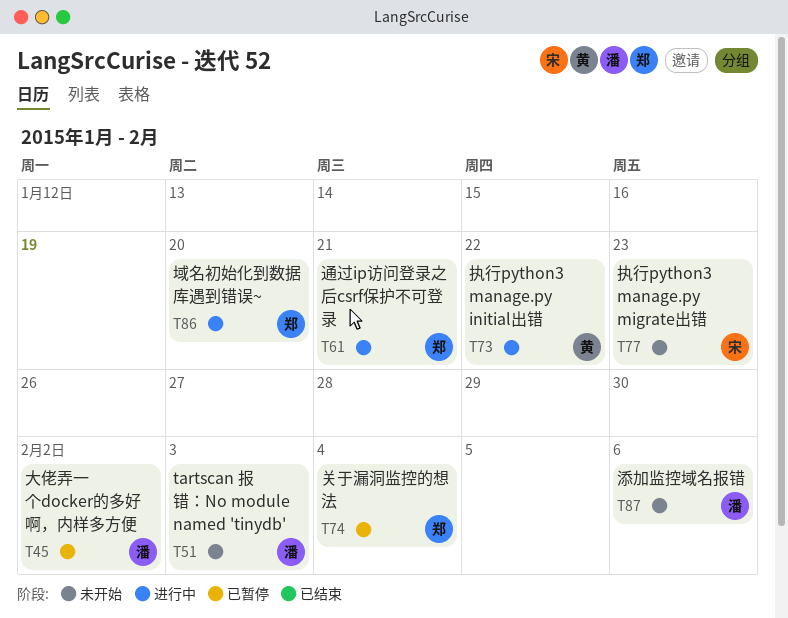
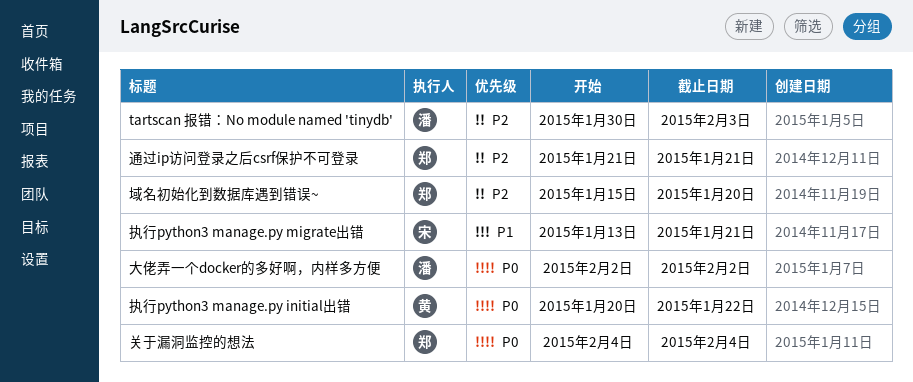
执行python3 manage.py migrate出错, due: Jan 23 -> Jan 21
添加监控域名报错: present -> none

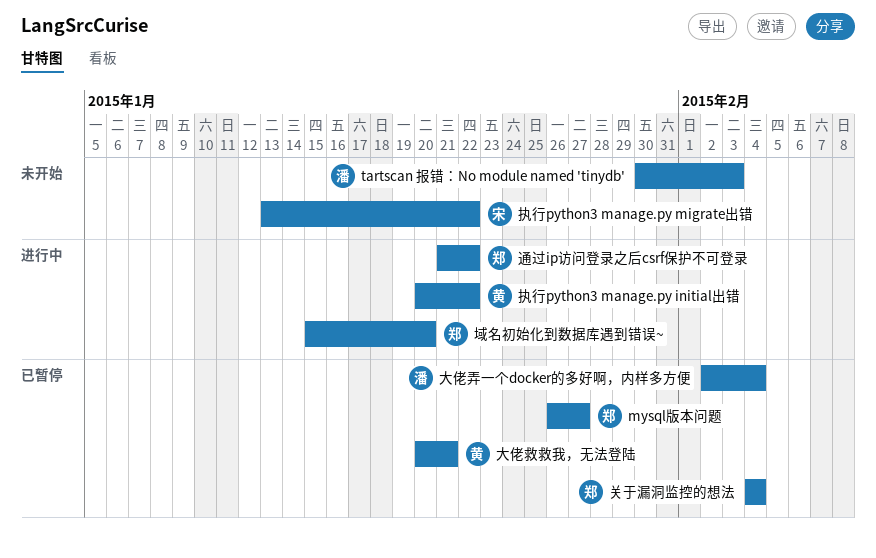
mysql版本问题: none -> present
大佬弄一个docker的多好啊，内样多方便, due: Feb 2 -> Feb 4
大佬救救我，无法登陆: none -> present
执行python3 manage.py migrate出错, due: Jan 21 -> Jan 22
通过ip访问登录之后csrf保护不可登录, due: Jan 21 -> Jan 22

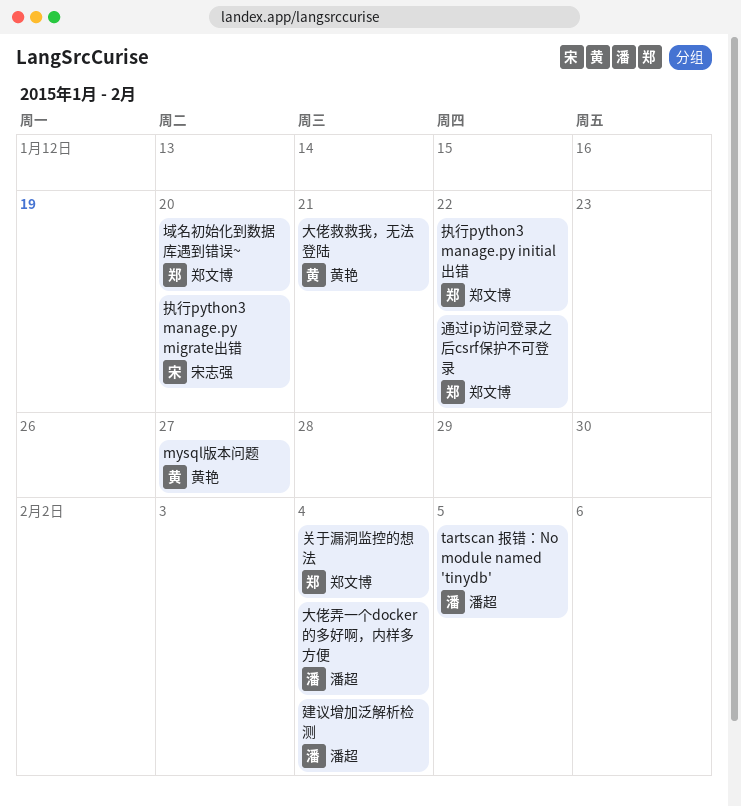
mysql版本问题, owner: 郑文博 -> 黄艳
tartscan 报错：No module named 'tinydb', due: Feb 3 -> Feb 5
建议增加泛解析检测: none -> present
执行python3 manage.py initial出错, owner: 黄艳 -> 郑文博
执行python3 manage.py migrate出错, due: Jan 22 -> Jan 20

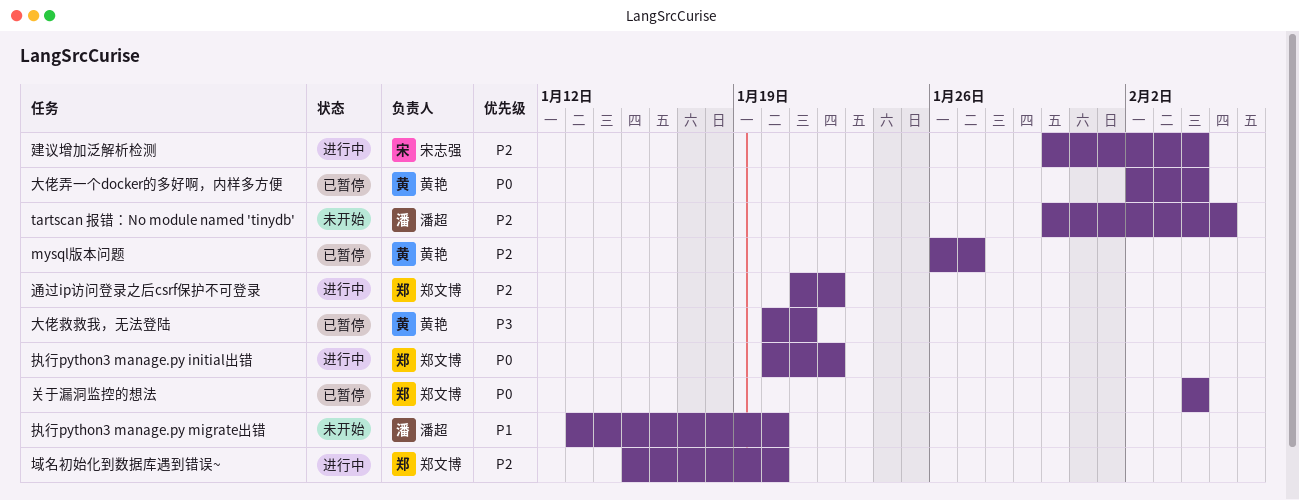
大佬弄一个docker的多好啊，内样多方便, owner: 潘超 -> 黄艳
建议增加泛解析检测, owner: 潘超 -> 宋志强
执行python3 manage.py migrate出错, owner: 宋志强 -> 潘超

